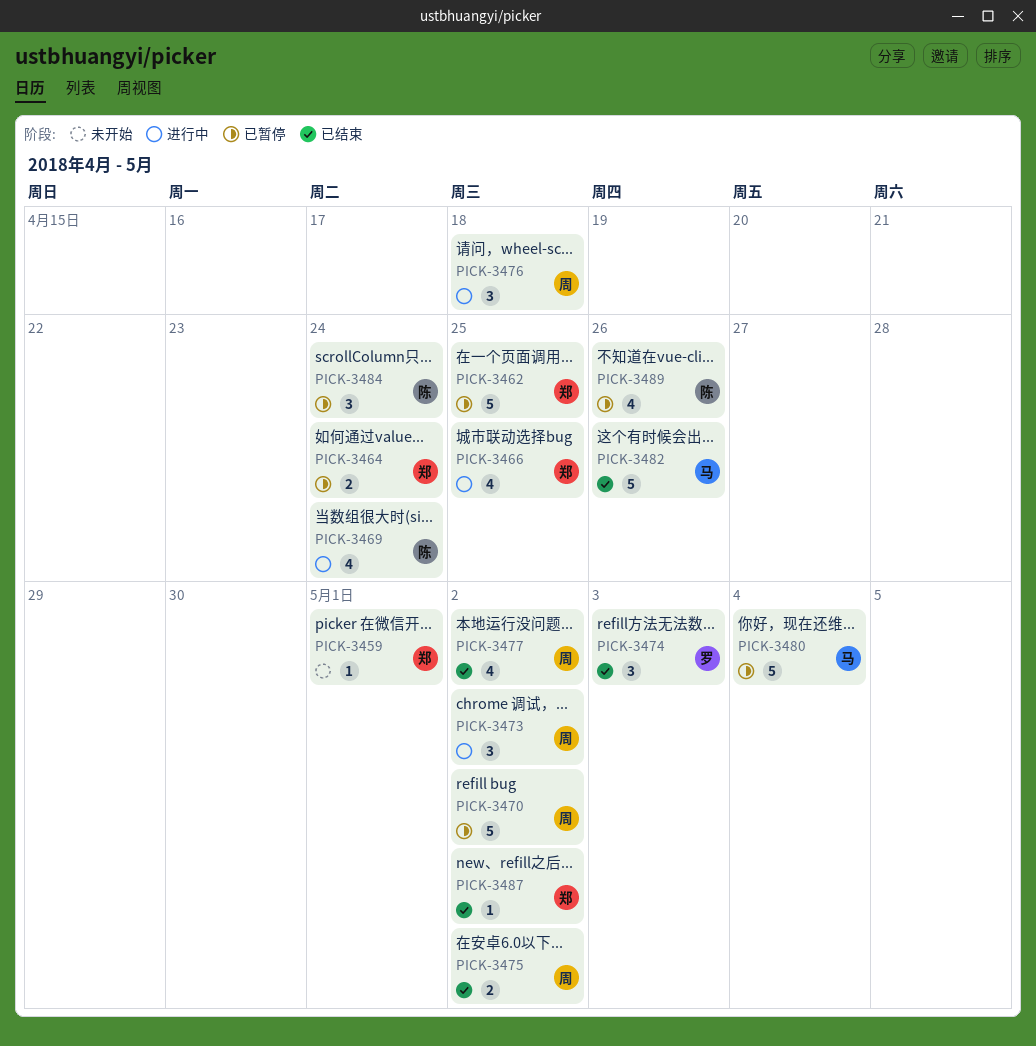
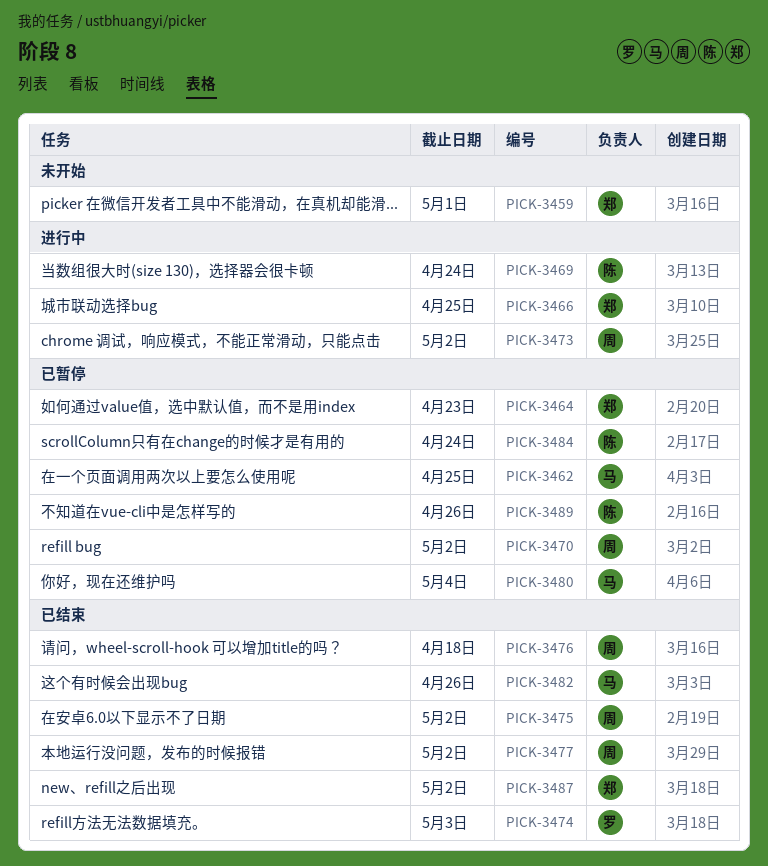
PICK-3462, owner: 郑 -> 马
PICK-3464, due: Apr 24 -> Apr 23
PICK-3476, status: 进行中 -> 已结束

